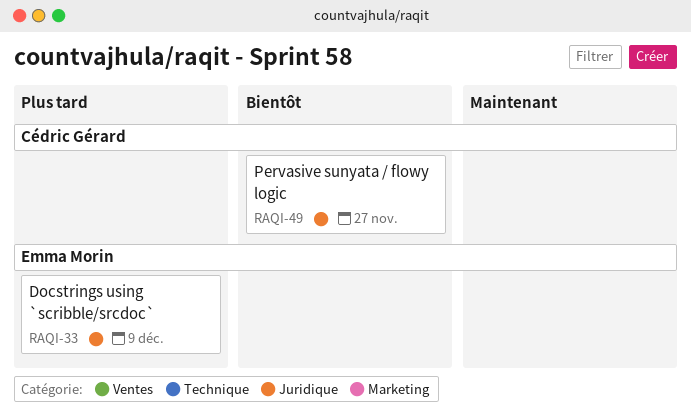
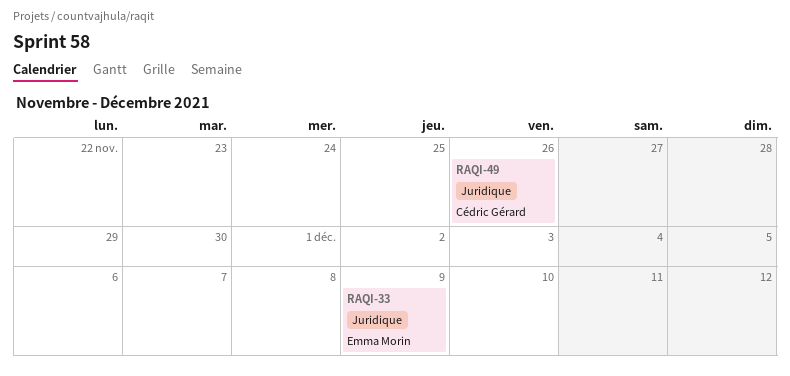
RAQI-49, due: Nov 27 -> Nov 26

